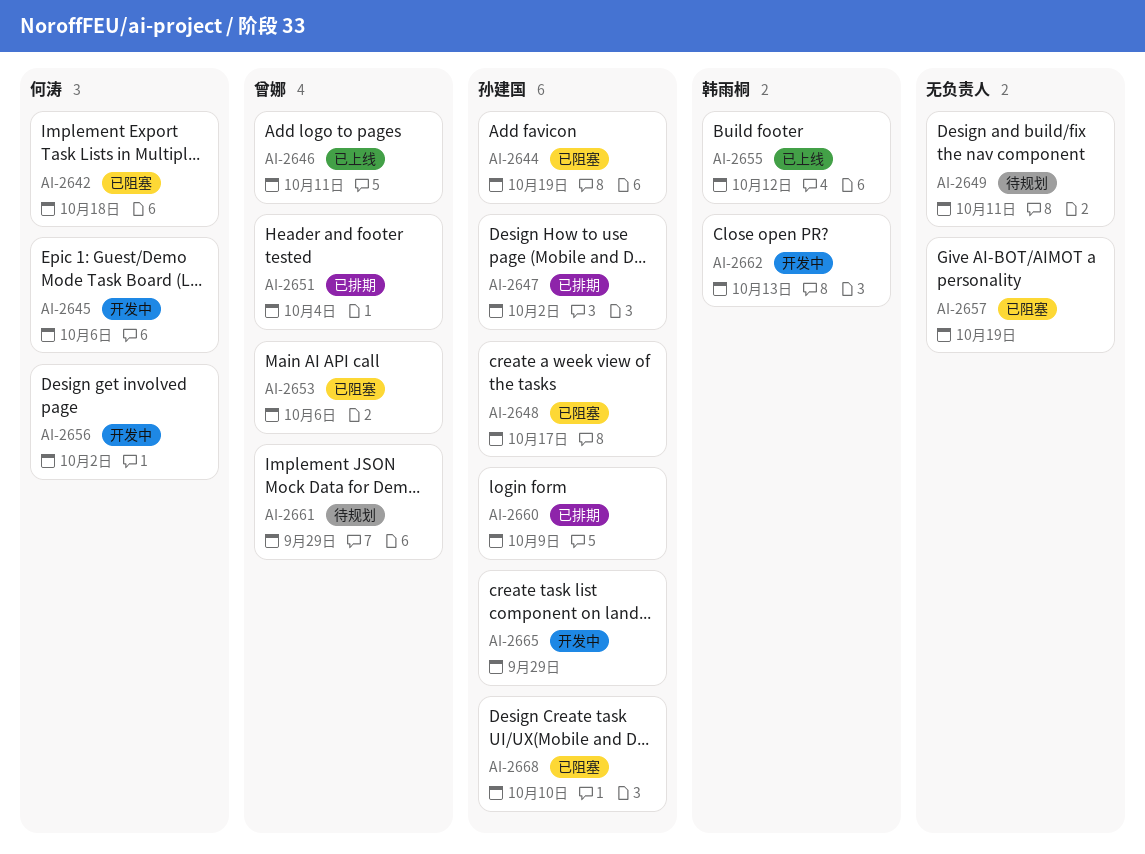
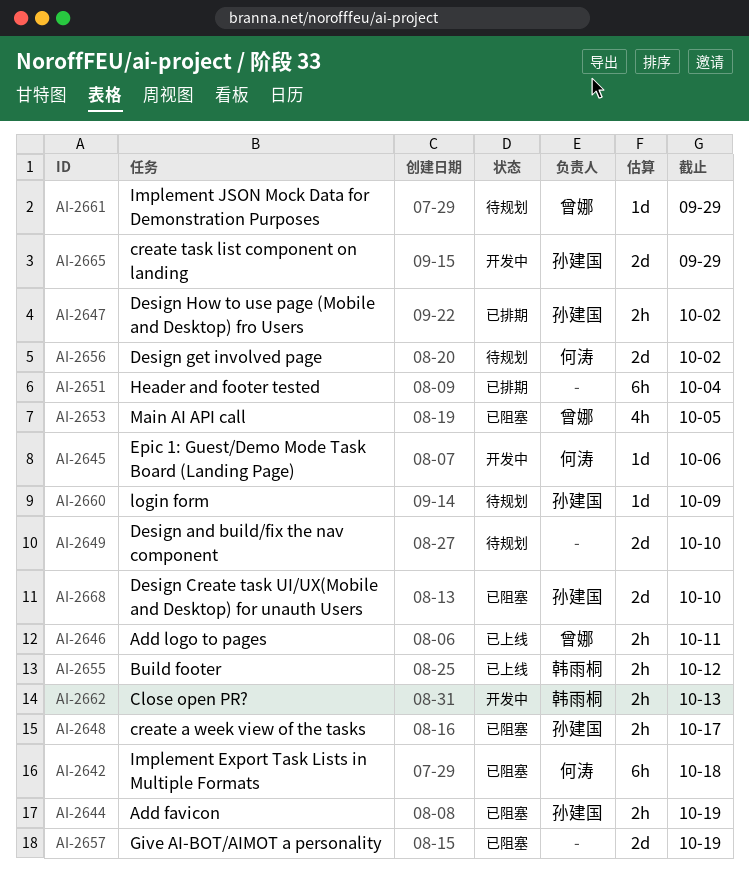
AI-2649, due: Oct 11 -> Oct 10
AI-2651, owner: 曾娜 -> none
AI-2653, due: Oct 6 -> Oct 5
AI-2656, status: 开发中 -> 待规划
AI-2660, status: 已排期 -> 待规划

